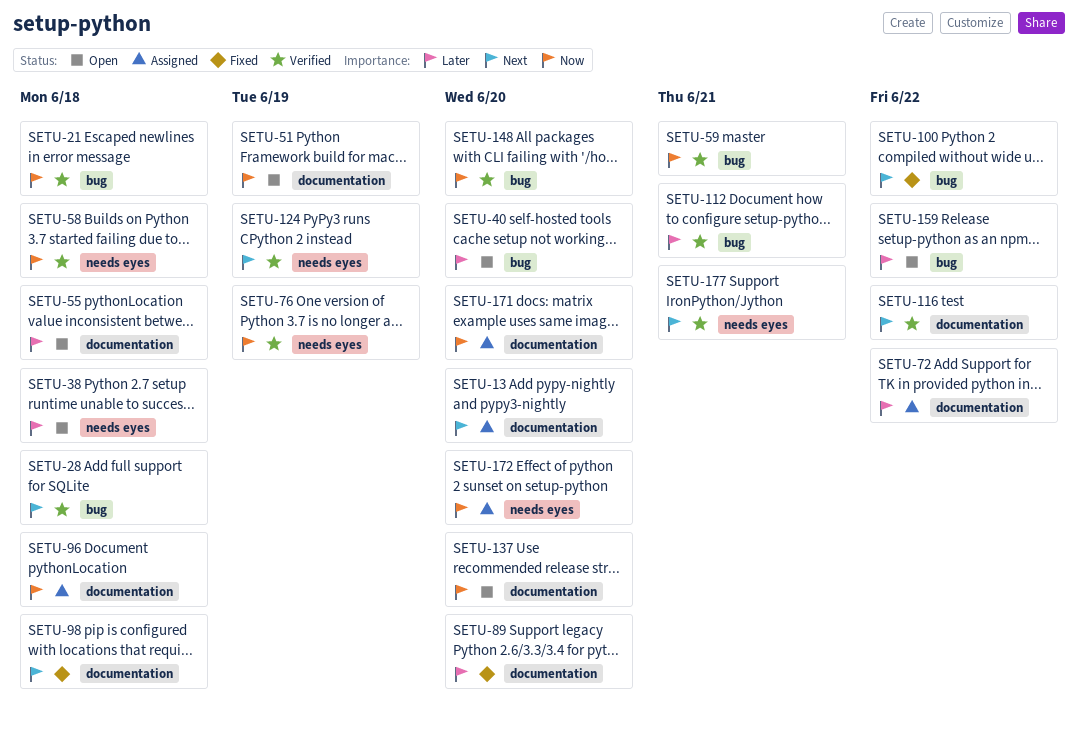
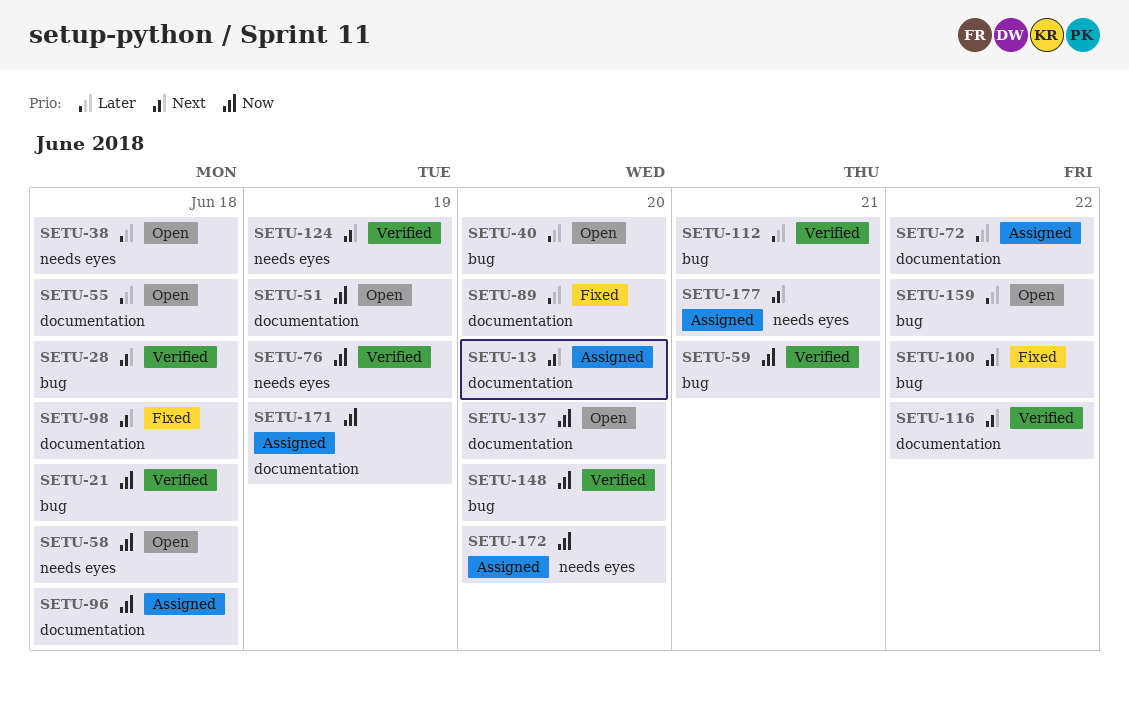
SETU-58, status: Verified -> Open
SETU-171, due: Jun 20 -> Jun 19
SETU-177, status: Verified -> Assigned

